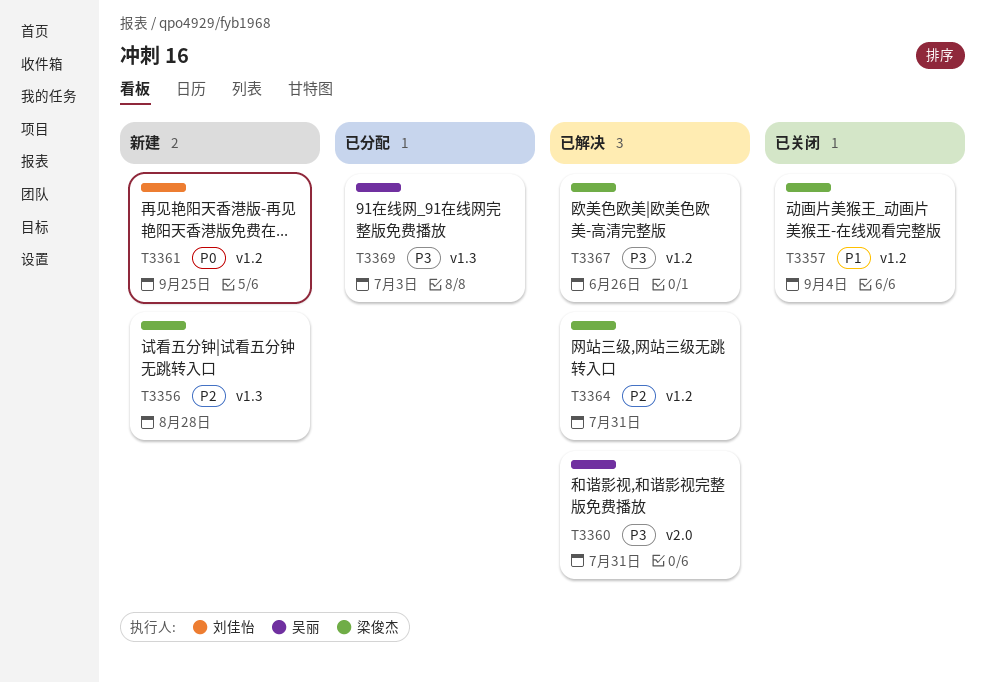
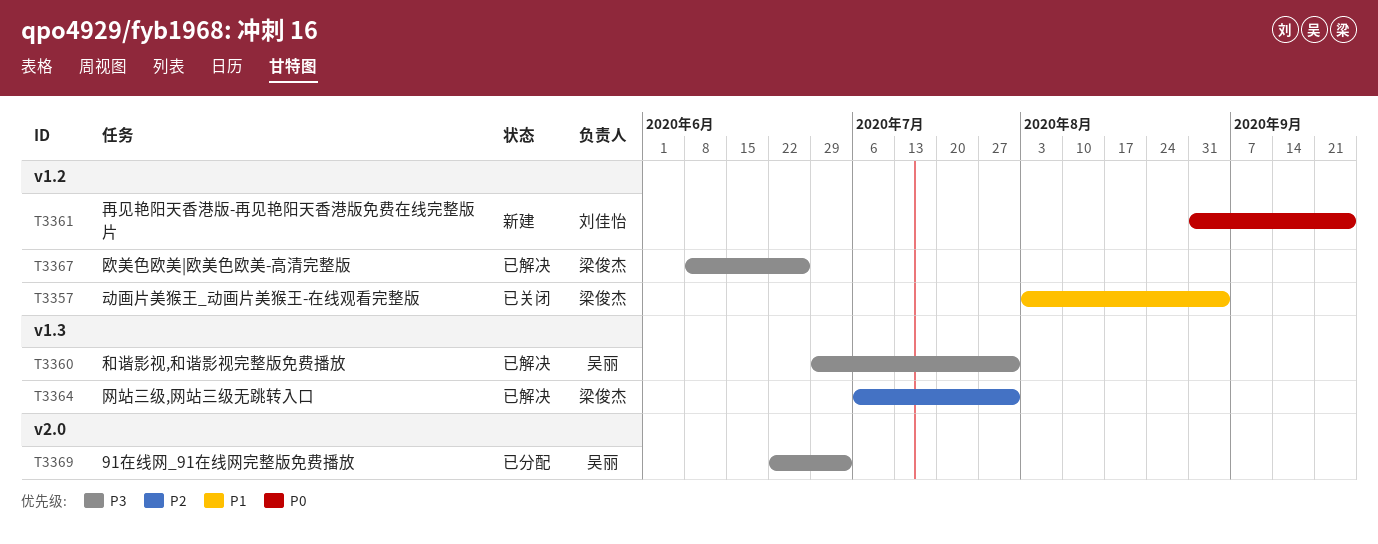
T3356: present -> none
T3360, label: v2.0 -> v1.3
T3364, label: v1.2 -> v1.3
T3369, label: v1.3 -> v2.0

